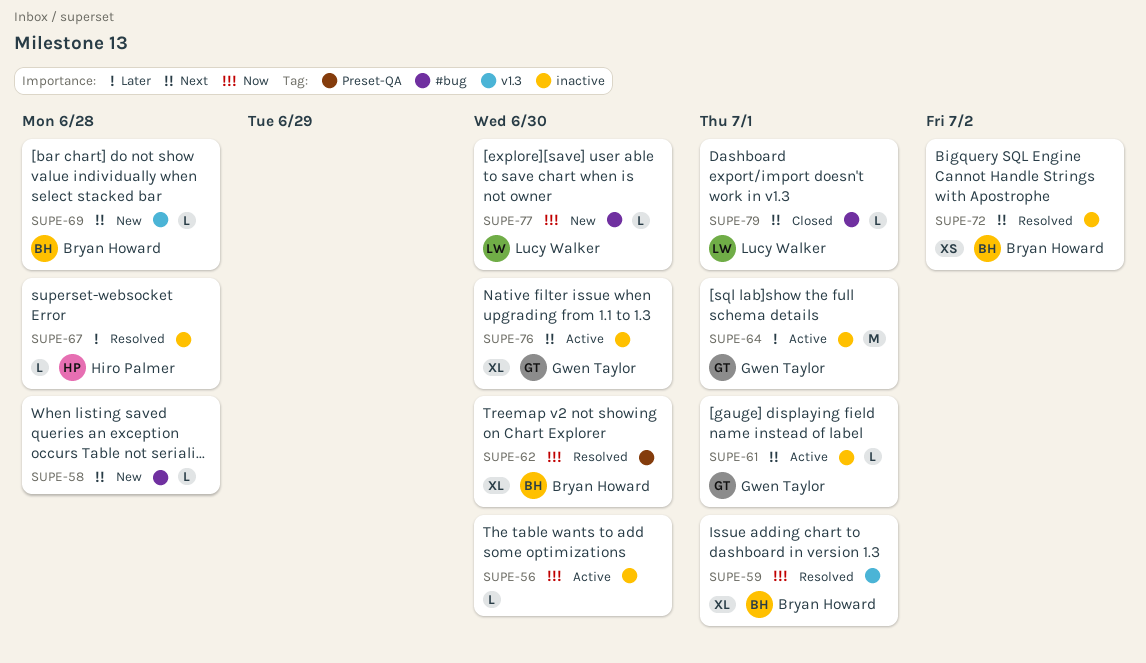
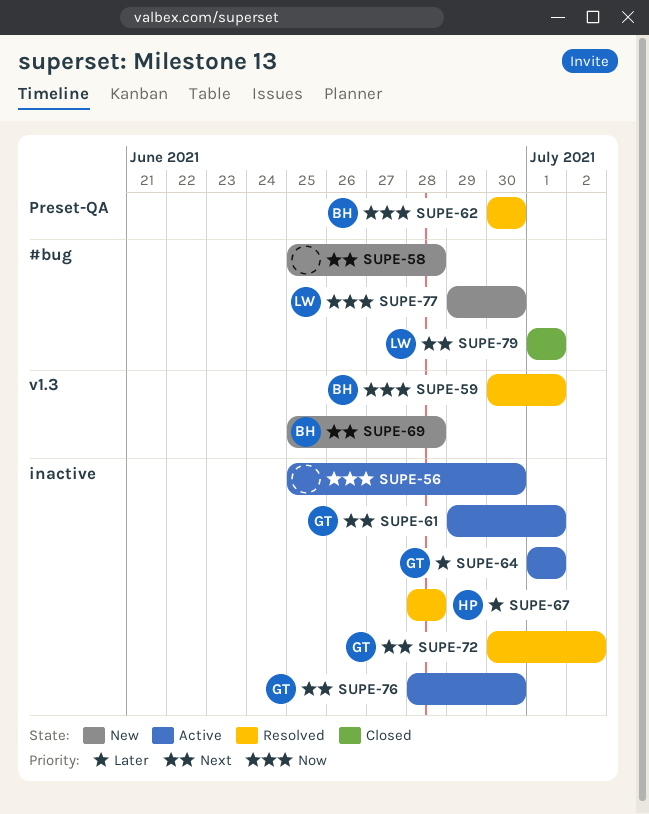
SUPE-72, owner: Bryan Howard -> Gwen Taylor

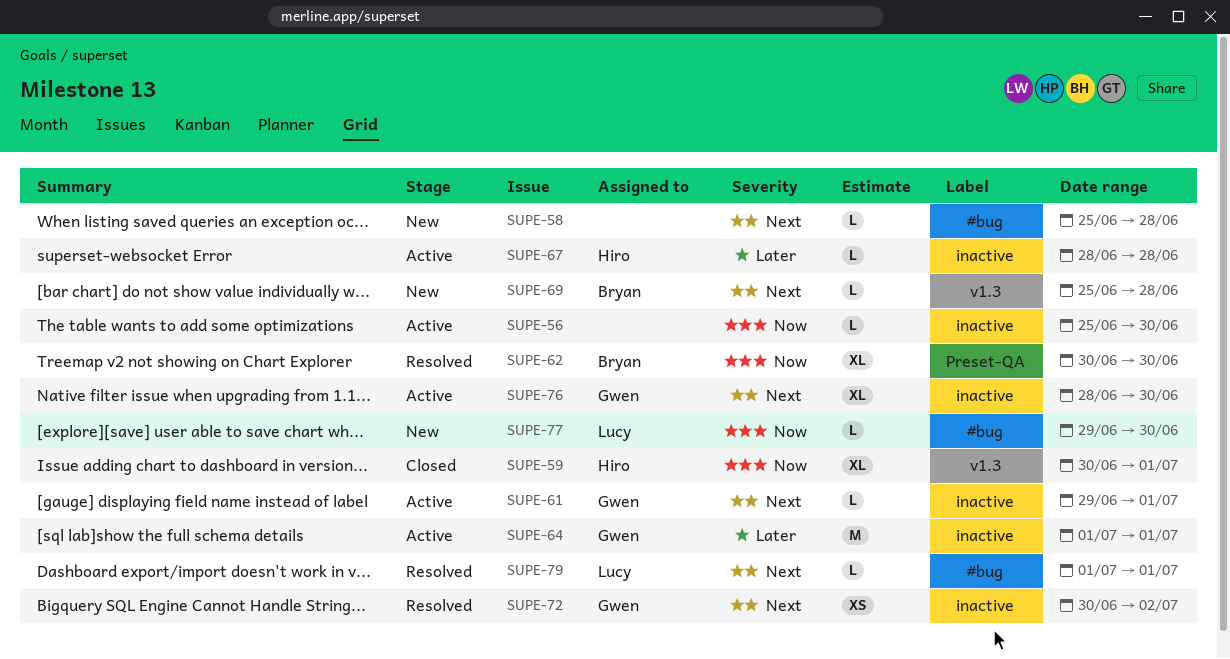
SUPE-59, status: Resolved -> Closed
SUPE-59, owner: Bryan -> Hiro
SUPE-67, status: Resolved -> Active
SUPE-79, status: Closed -> Resolved

